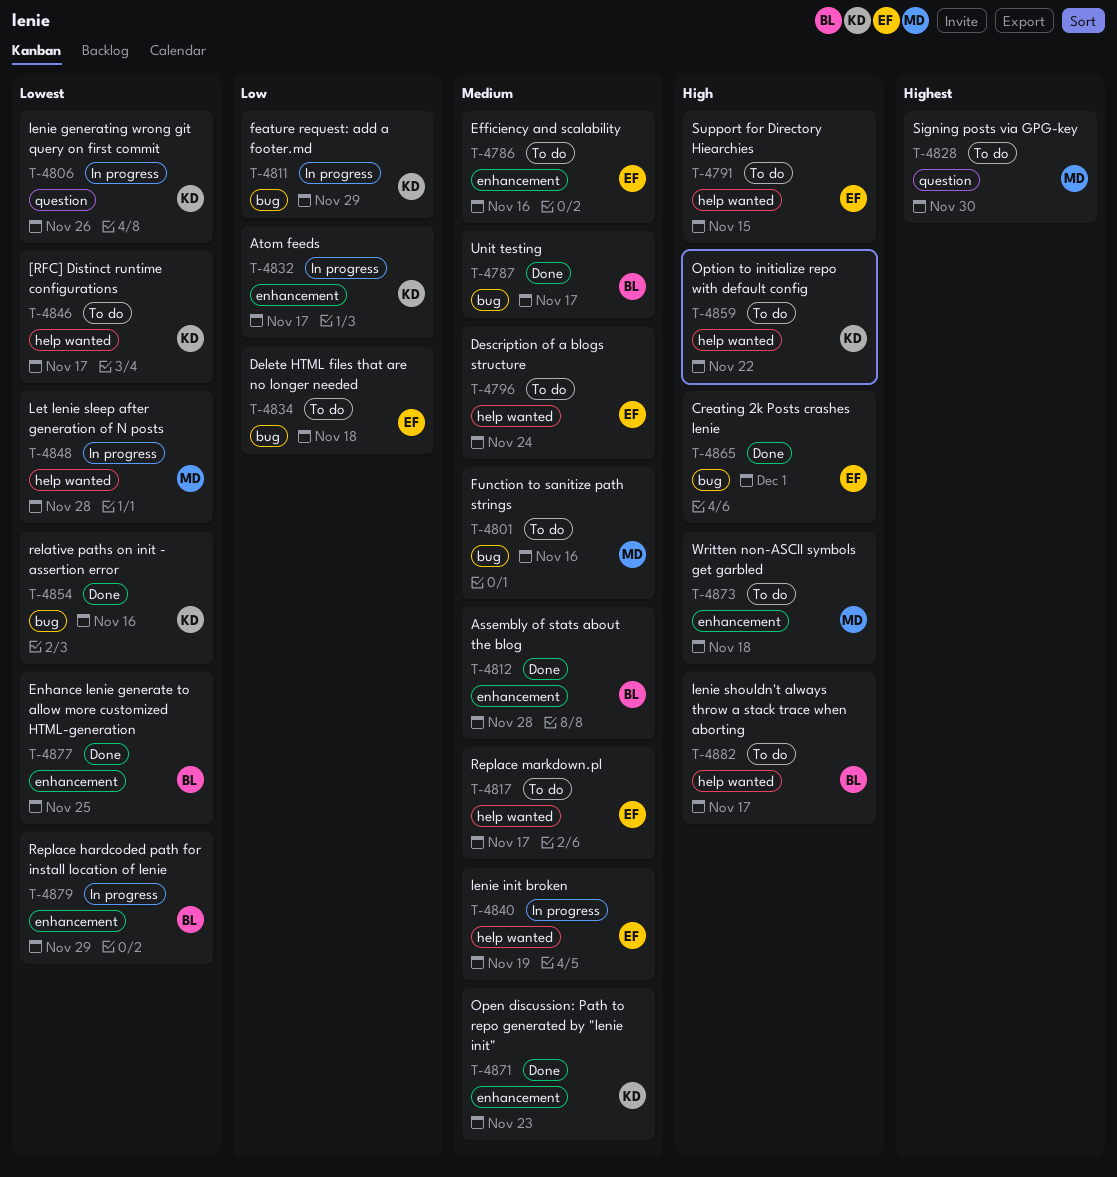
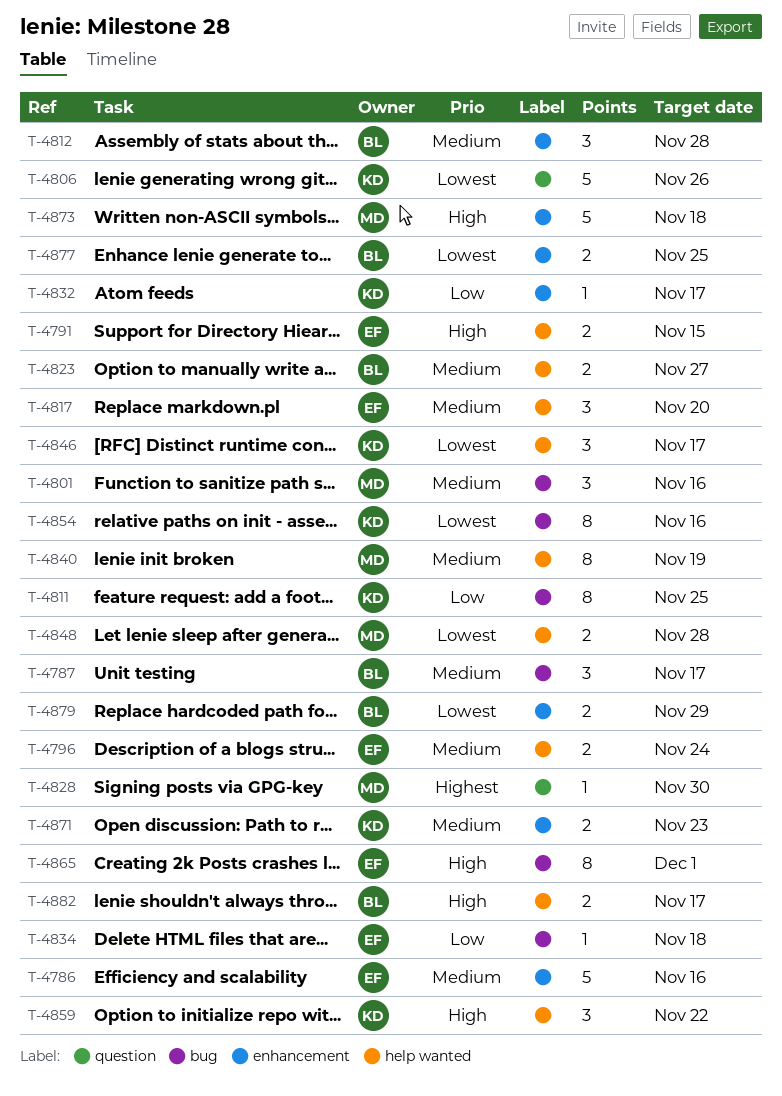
T-4811, due: Nov 29 -> Nov 25
T-4817, due: Nov 17 -> Nov 20
T-4823: none -> present
T-4840, owner: EF -> MD

